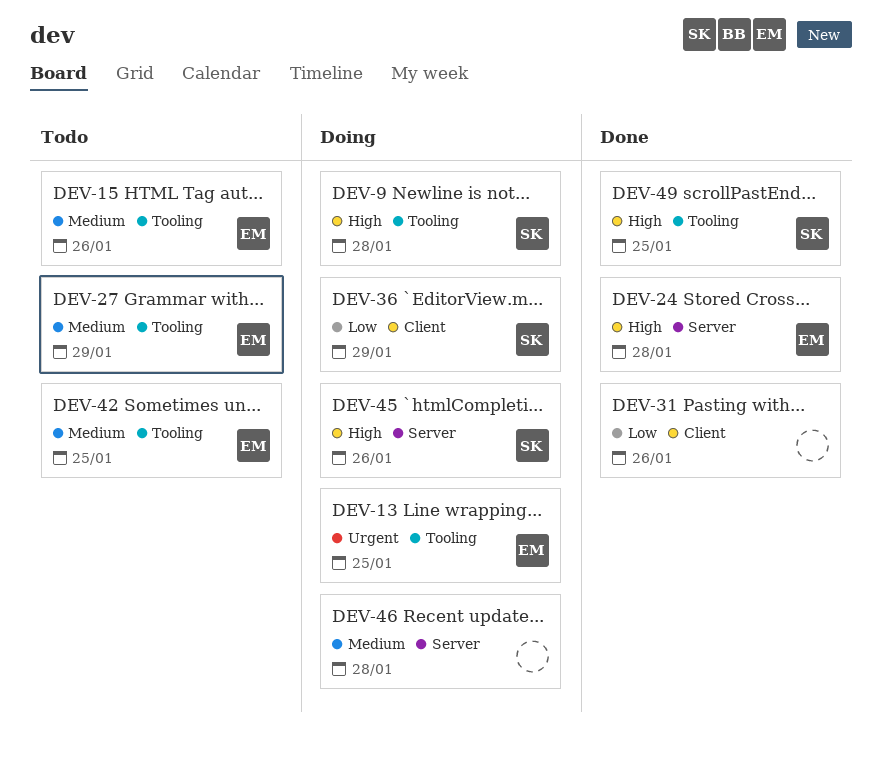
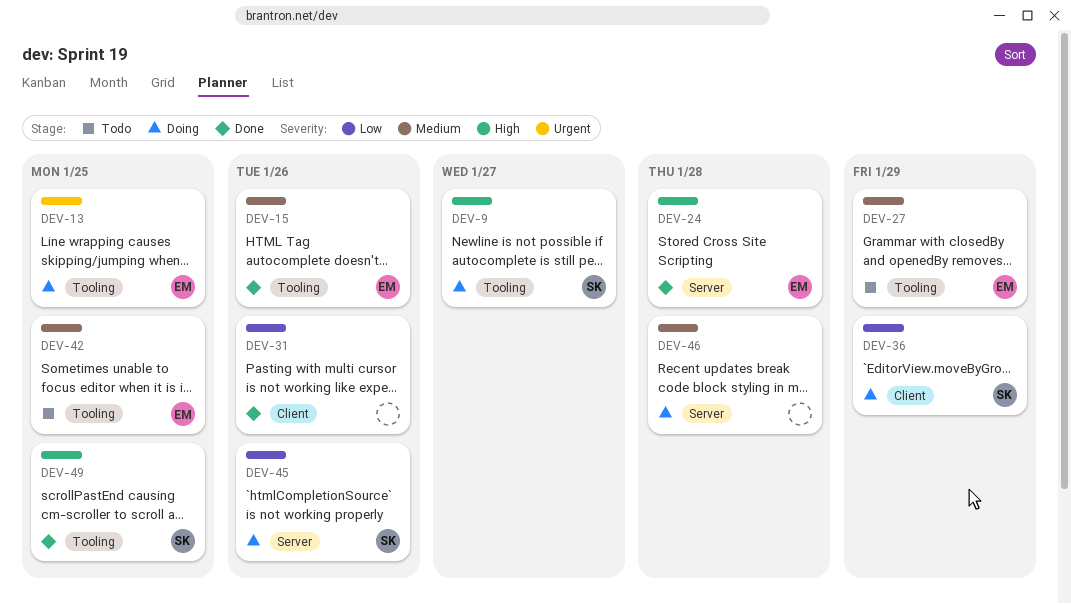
DEV-9, day: Jan 28 -> Jan 27
DEV-15, status: Todo -> Done
DEV-45, priority: High -> Low

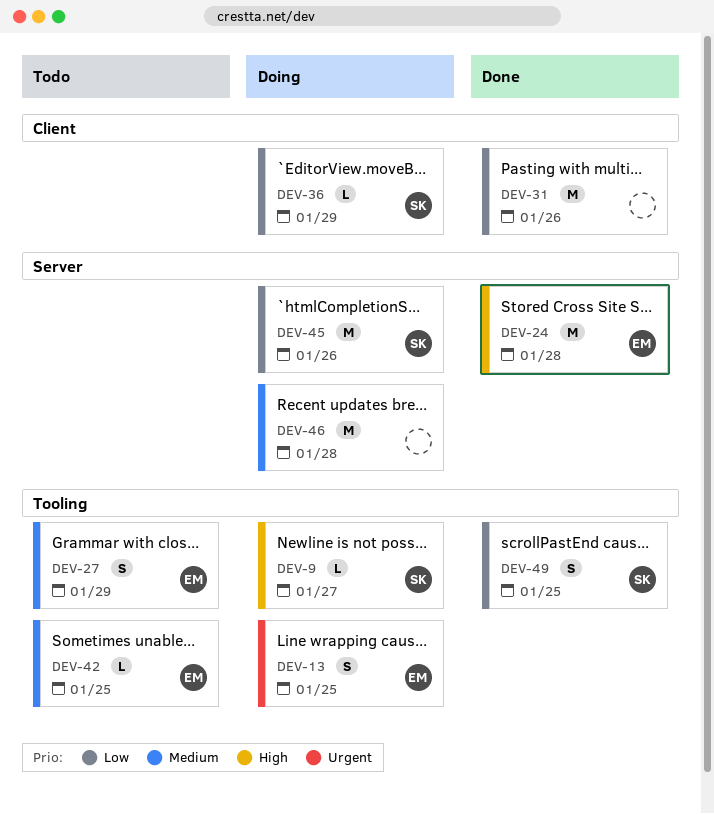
DEV-15: present -> none
DEV-49, priority: High -> Low

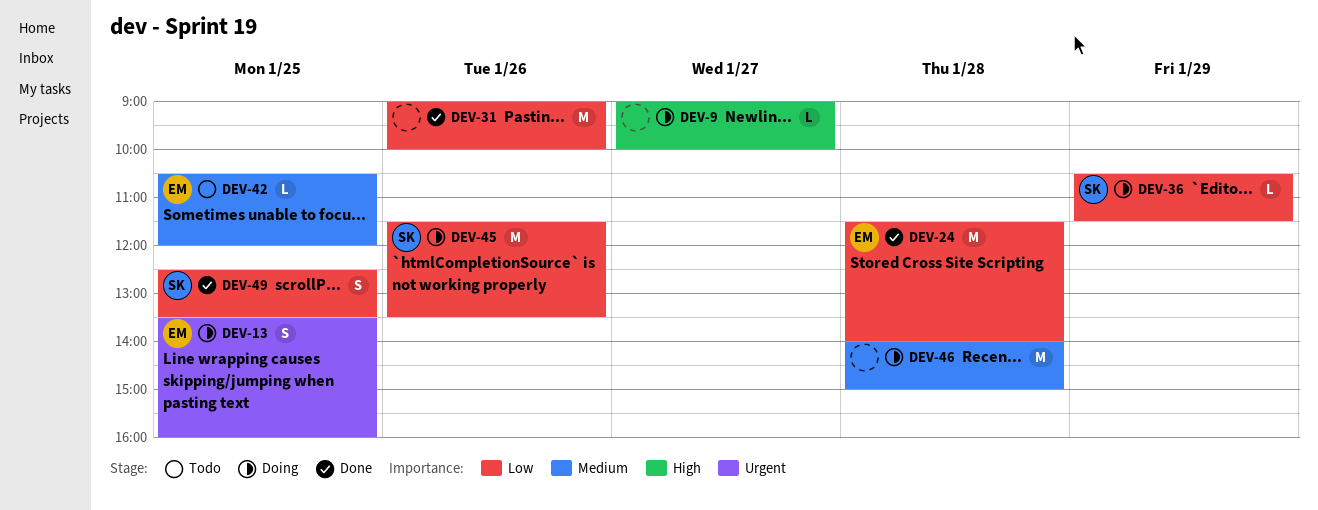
DEV-9, owner: SK -> none
DEV-24, priority: High -> Low
DEV-27: present -> none

